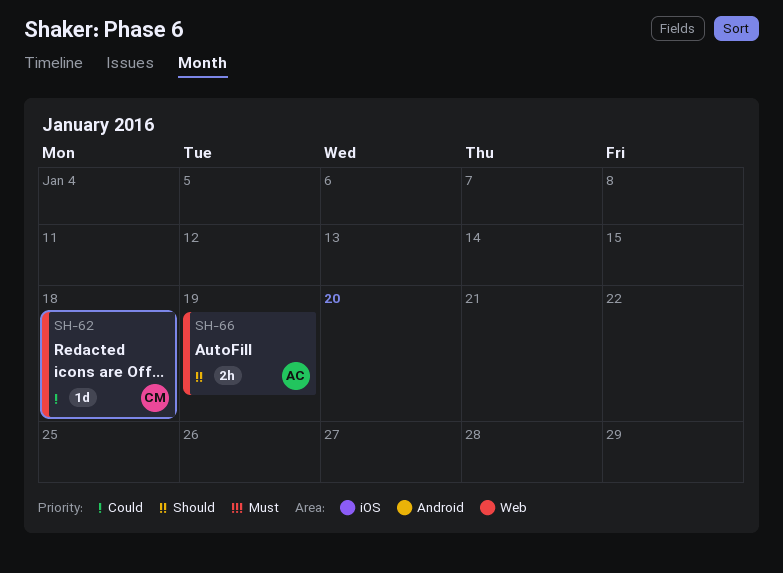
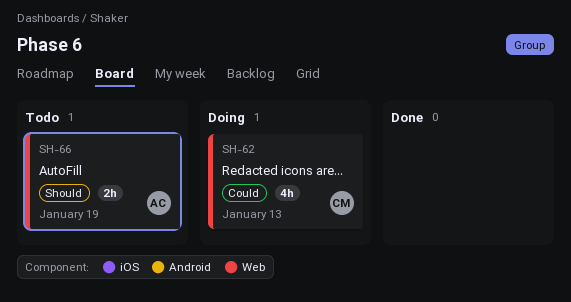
SH-62, estimate: 1d -> 4h
SH-62, due: Jan 18 -> Jan 13

